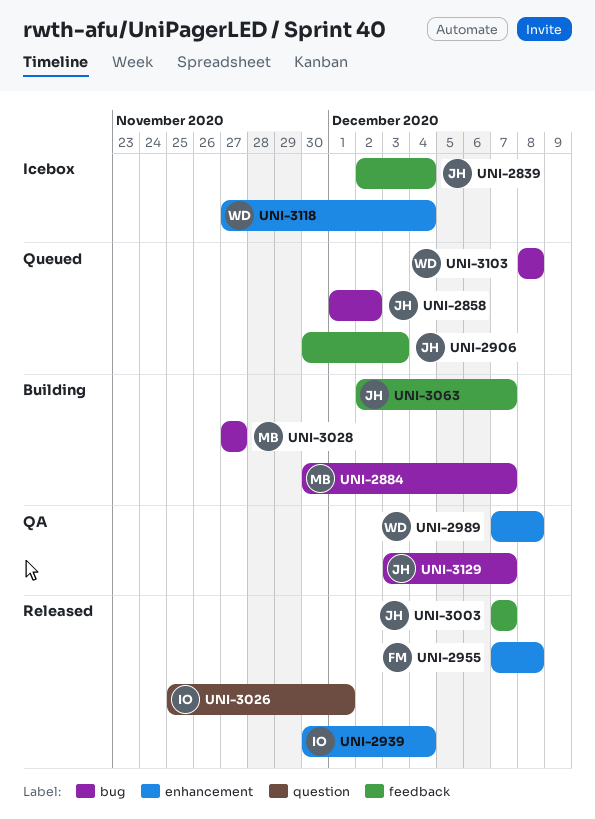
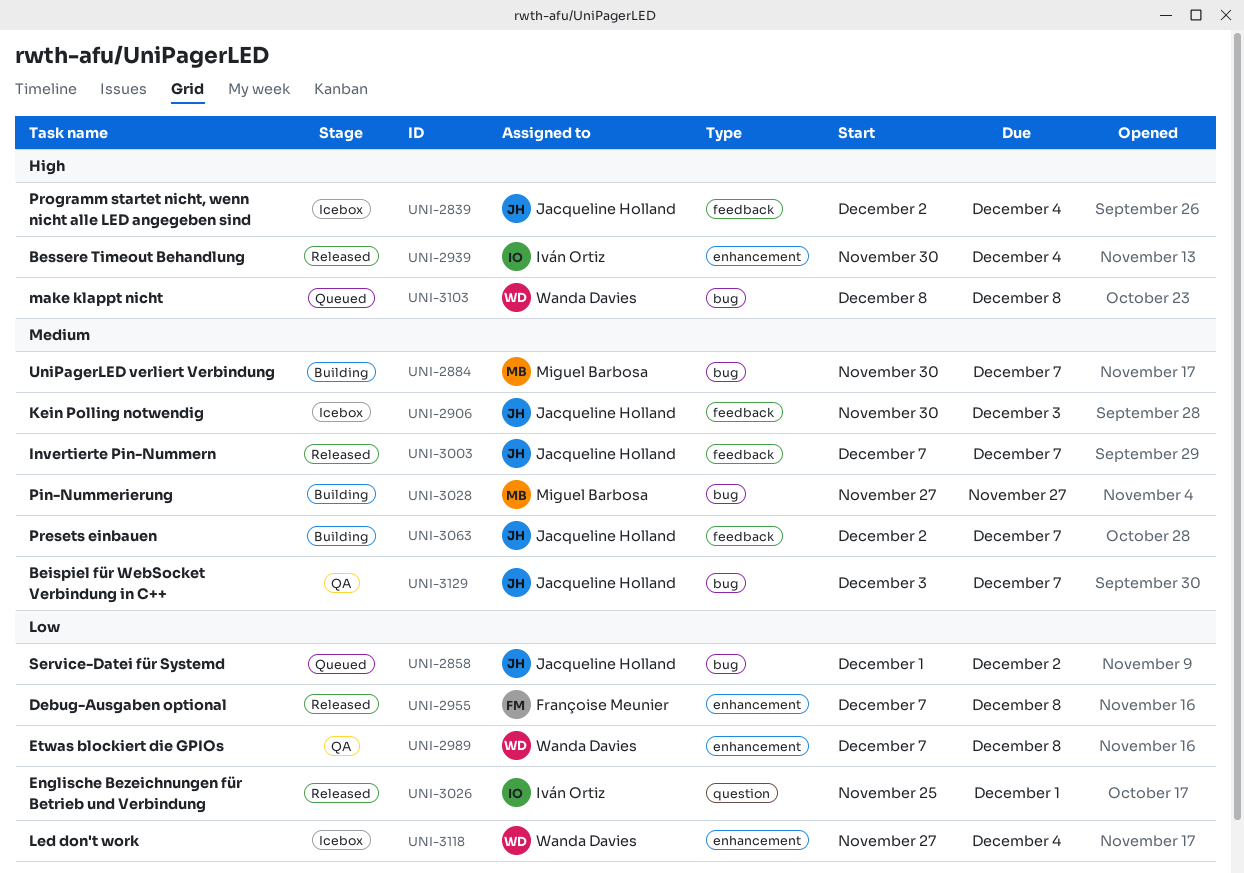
UNI-2906, status: Queued -> Icebox

